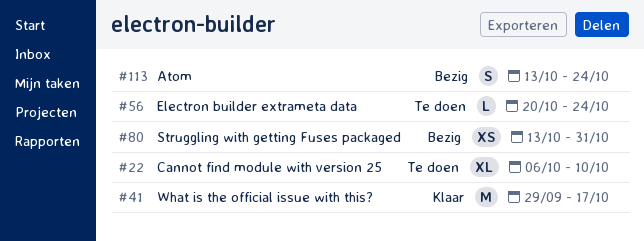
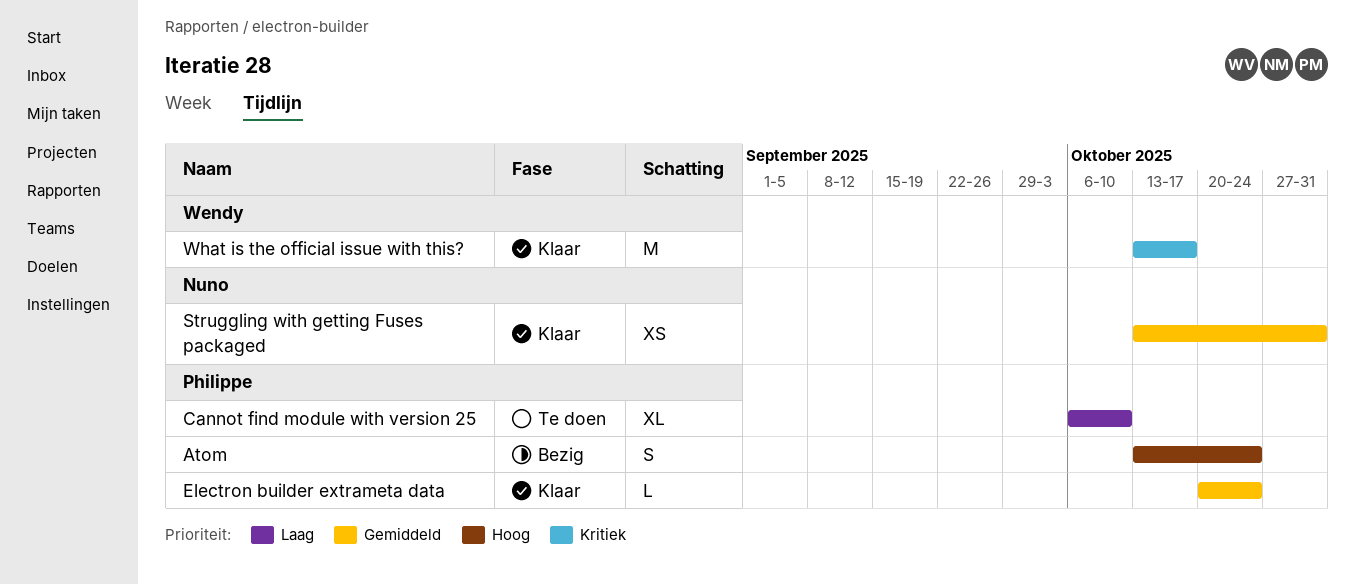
Electron builder extrameta data, status: Te doen -> Klaar
Struggling with getting Fuses packaged, status: Bezig -> Klaar
What is the official issue with this?, start: Sep 29 -> Oct 13

